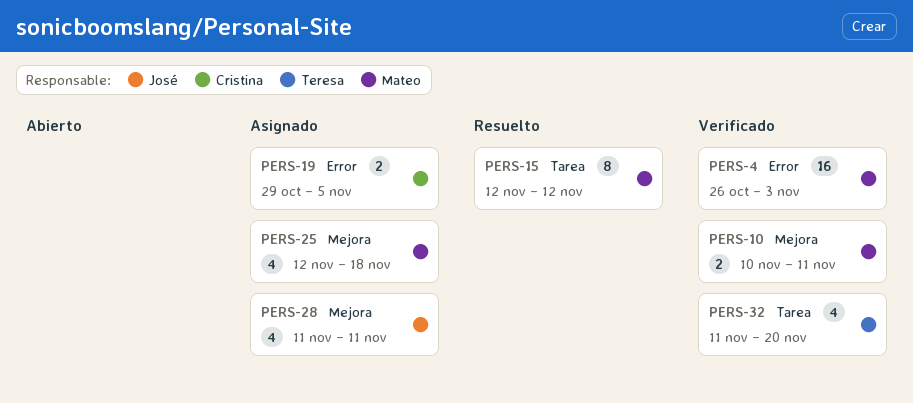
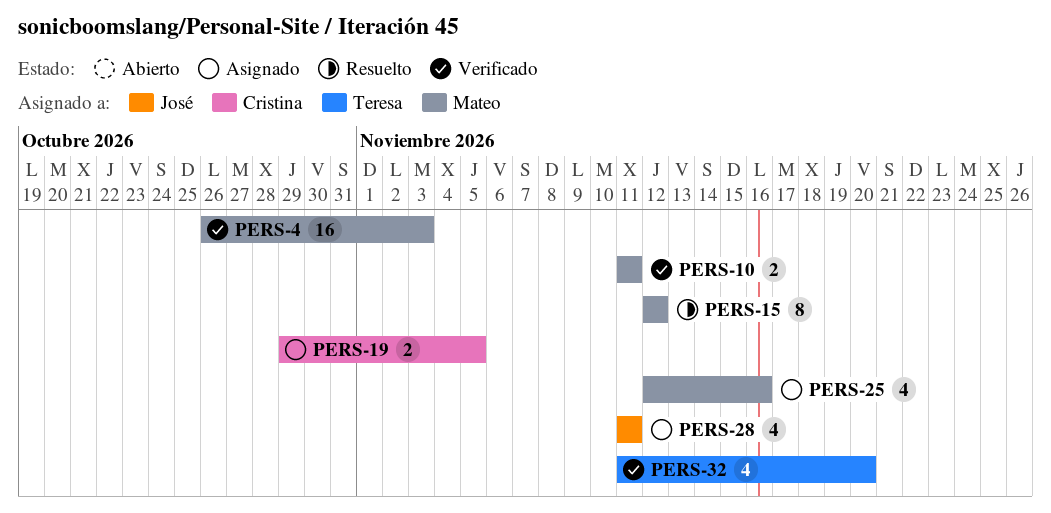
PERS-10, start: Nov 10 -> Nov 11
PERS-25, due: Nov 18 -> Nov 16

